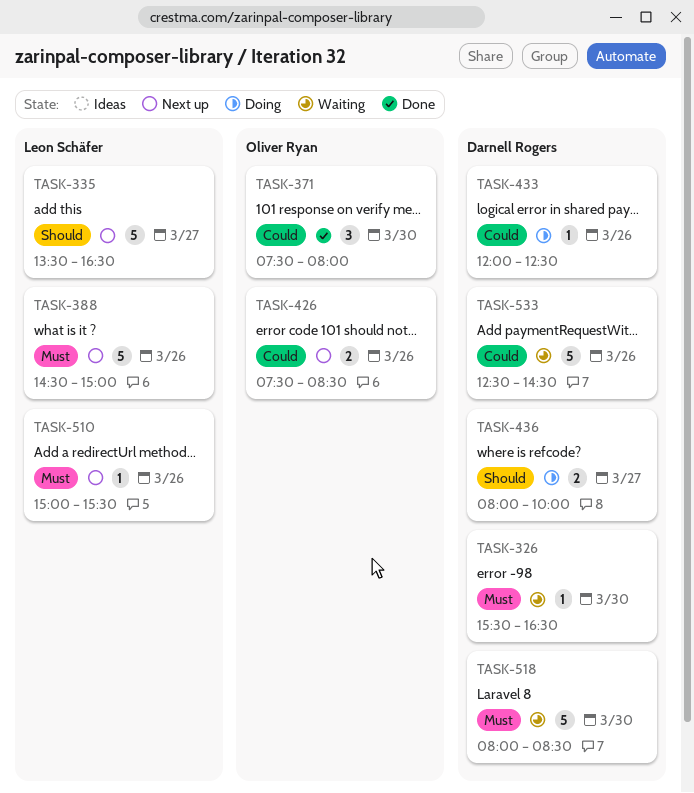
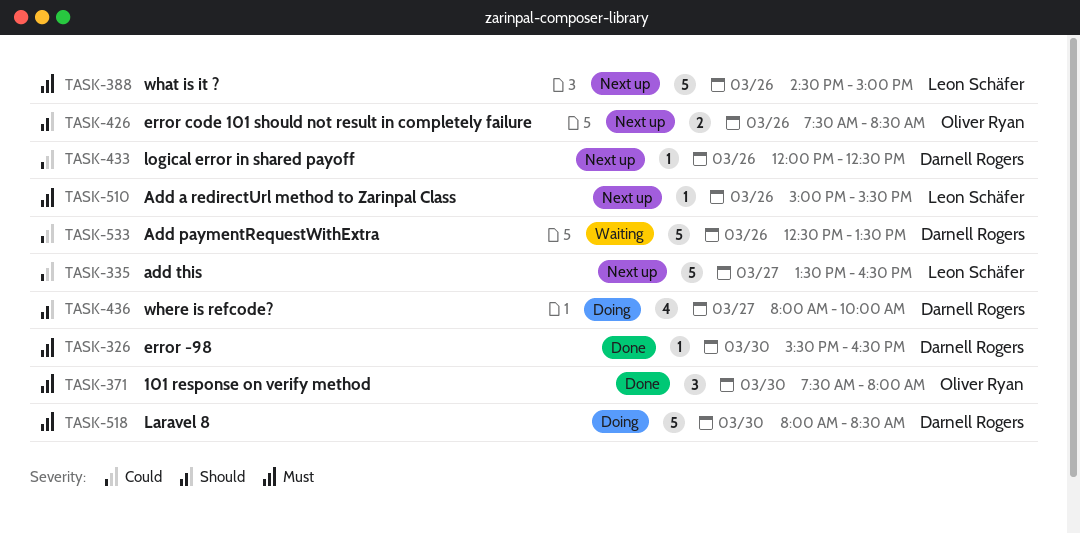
TASK-326, status: Waiting -> Done
TASK-335, priority: Should -> Could
TASK-371, priority: Could -> Must
TASK-426, priority: Could -> Should
TASK-433, status: Doing -> Next up
TASK-436, estimate: 2 -> 4
TASK-518, status: Waiting -> Doing
TASK-533, ends: 14:30 -> 13:30

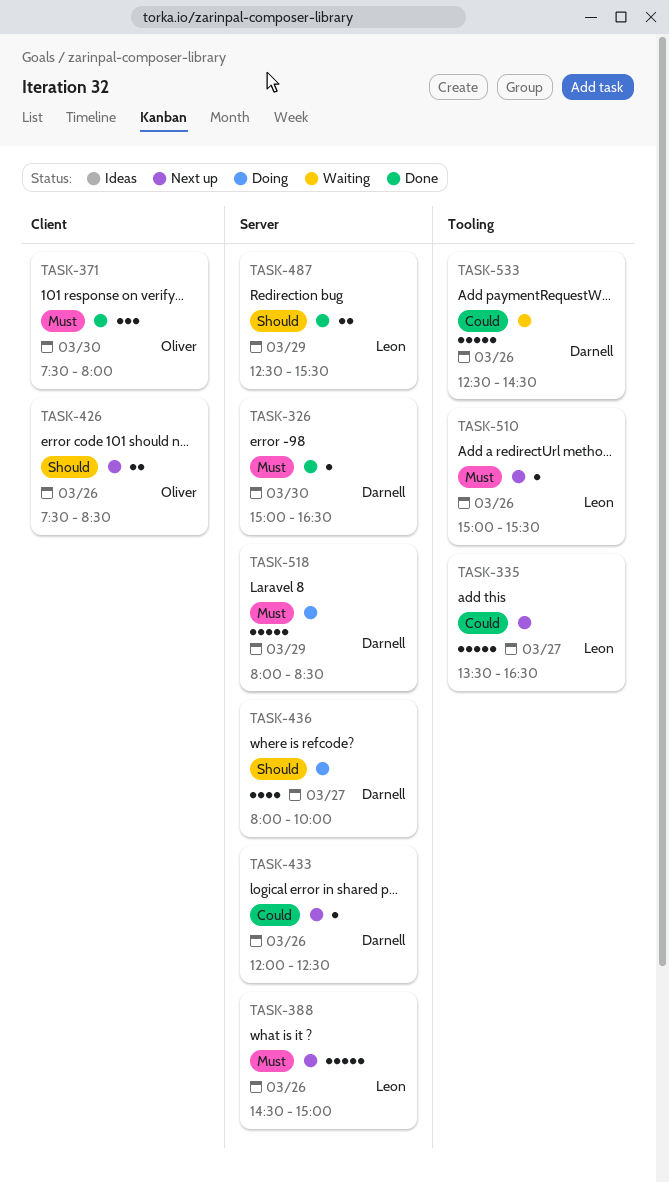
TASK-326, begins: 15:30 -> 15:00
TASK-487: none -> present
TASK-518, day: Mar 30 -> Mar 29
TASK-533, ends: 13:30 -> 14:30

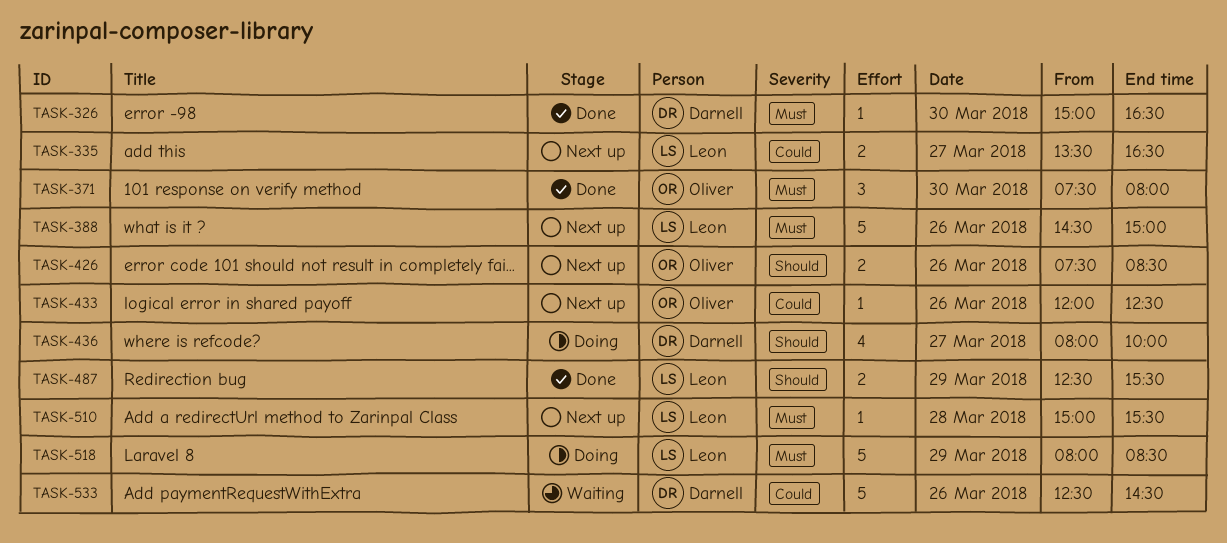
TASK-335, estimate: 5 -> 2
TASK-433, owner: Darnell -> Oliver
TASK-510, day: Mar 26 -> Mar 28
TASK-518, owner: Darnell -> Leon

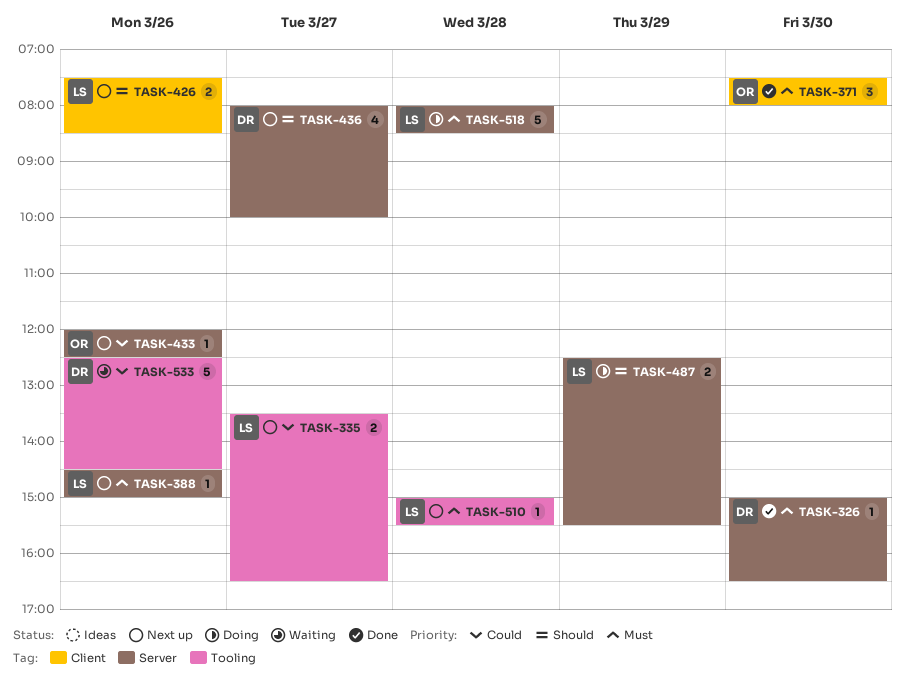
TASK-388, estimate: 5 -> 1
TASK-426, owner: Oliver -> Leon
TASK-436, status: Doing -> Next up
TASK-487, status: Done -> Doing
TASK-518, day: Mar 29 -> Mar 28

